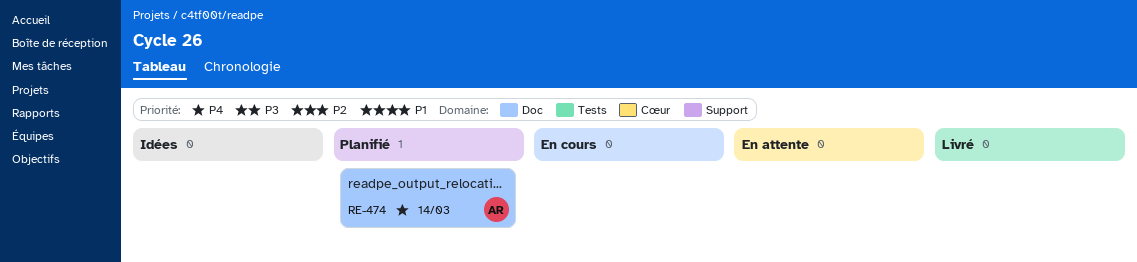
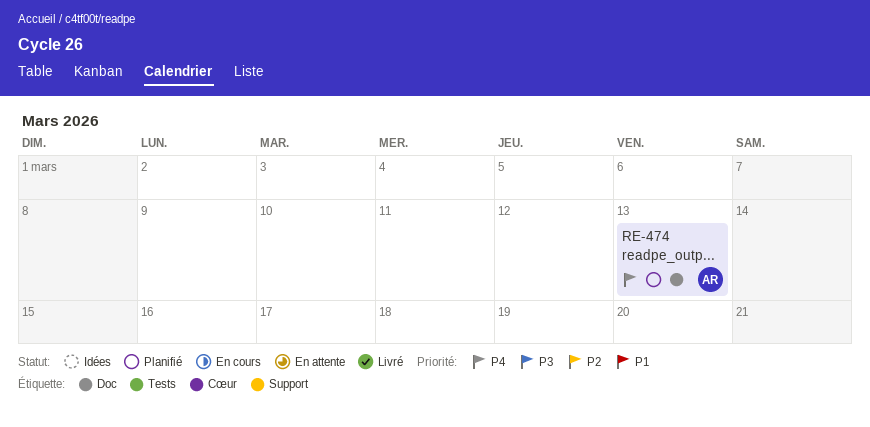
RE-474, due: Mar 14 -> Mar 13

